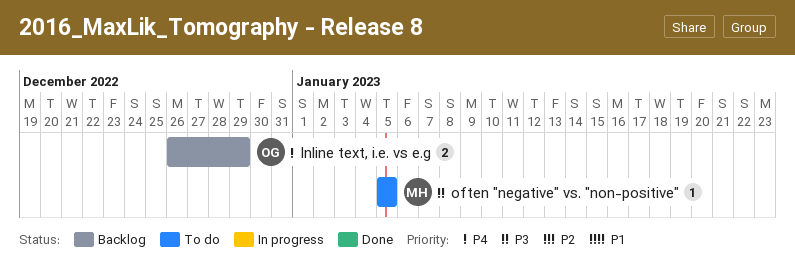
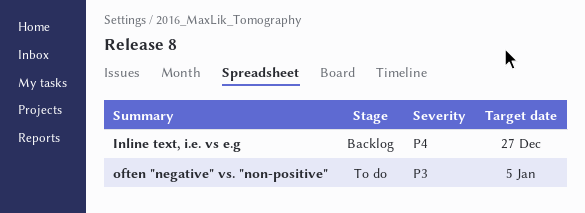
Inline text, i.e. vs e.g, due: Dec 29 -> Dec 27

